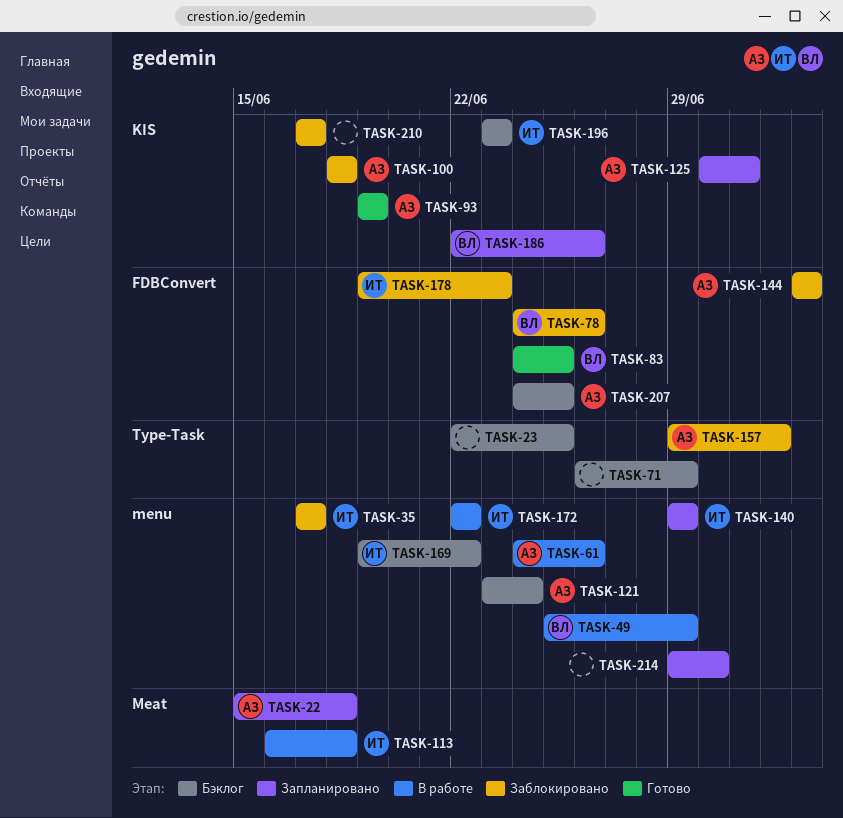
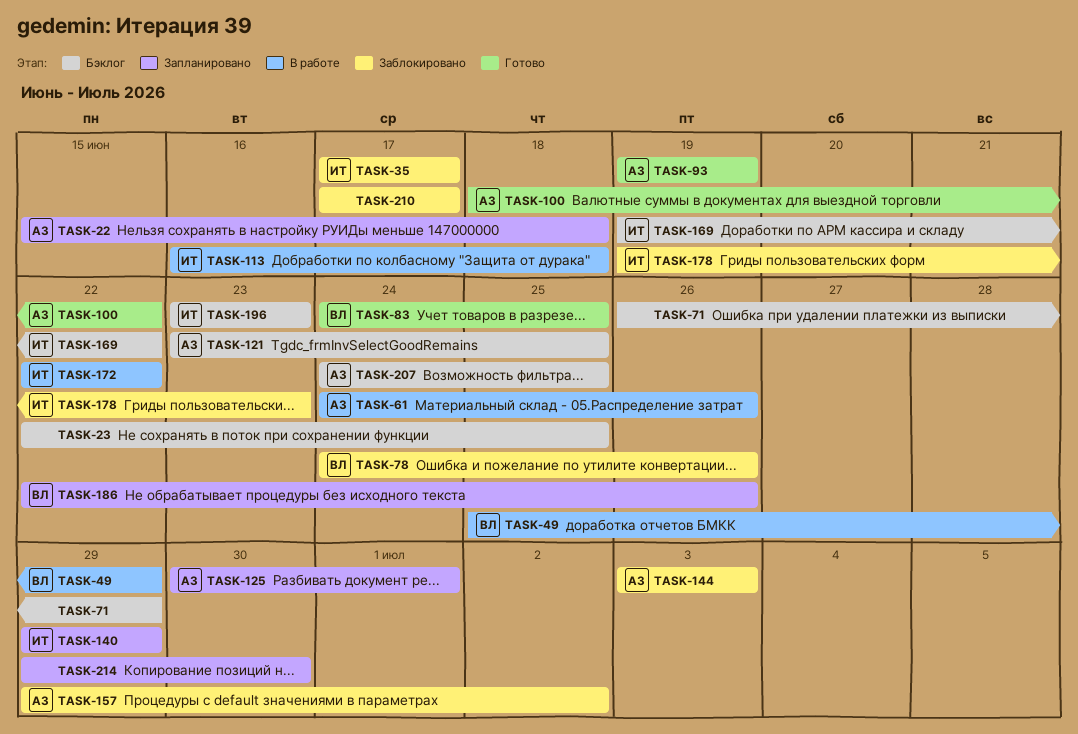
TASK-100, status: Заблокировано -> Готово
TASK-100, due: Jun 18 -> Jun 22
TASK-121, due: Jun 24 -> Jun 25

